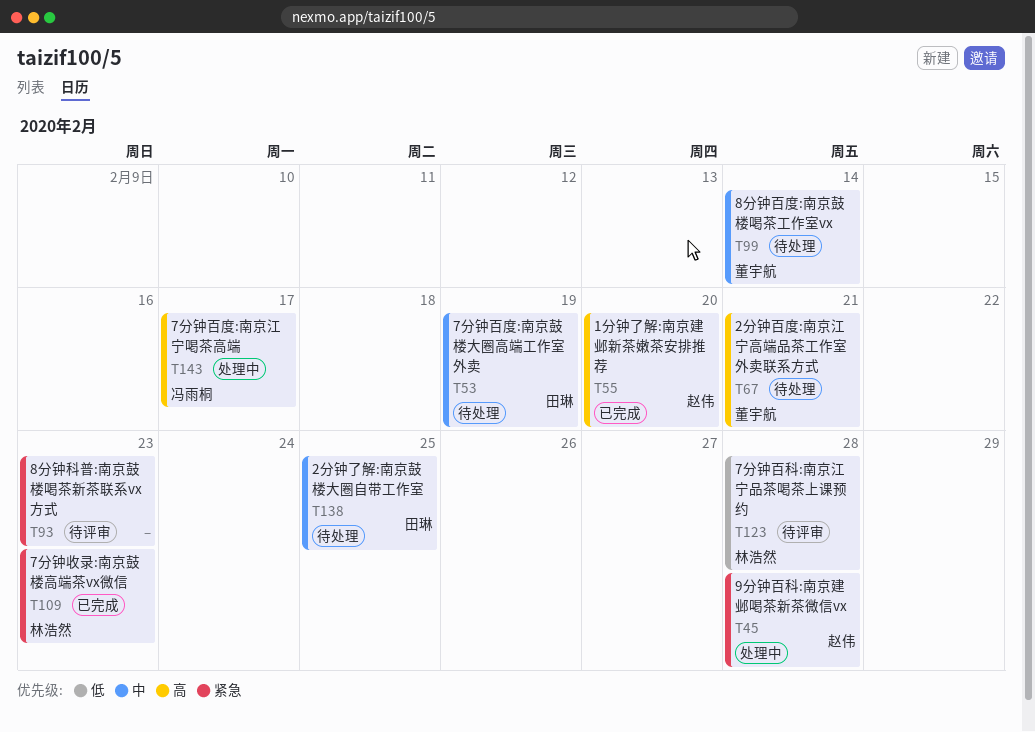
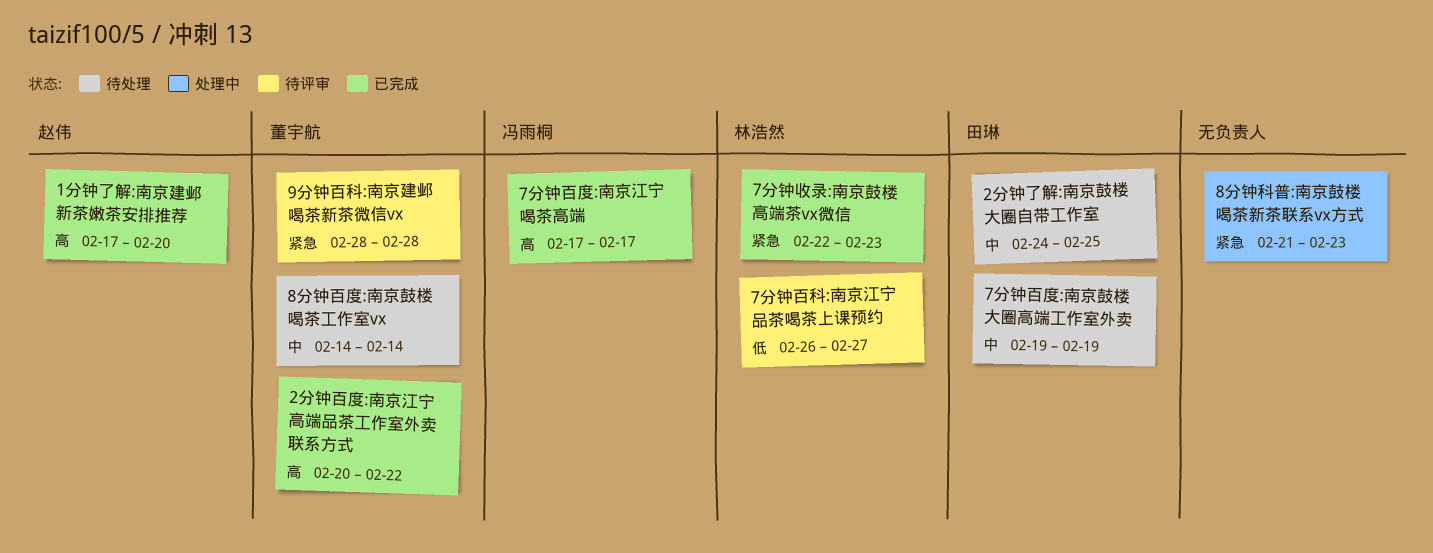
2分钟百度:南京江宁高端品茶工作室外卖联系方式, status: 待处理 -> 已完成
2分钟百度:南京江宁高端品茶工作室外卖联系方式, due: Feb 21 -> Feb 22
7分钟百度:南京江宁喝茶高端, status: 处理中 -> 已完成
7分钟百科:南京江宁品茶喝茶上课预约, due: Feb 28 -> Feb 27
8分钟科普:南京鼓楼喝茶新茶联系vx方式, status: 待评审 -> 处理中
9分钟百科:南京建邺喝茶新茶微信vx, status: 处理中 -> 待评审
9分钟百科:南京建邺喝茶新茶微信vx, owner: 赵伟 -> 董宇航

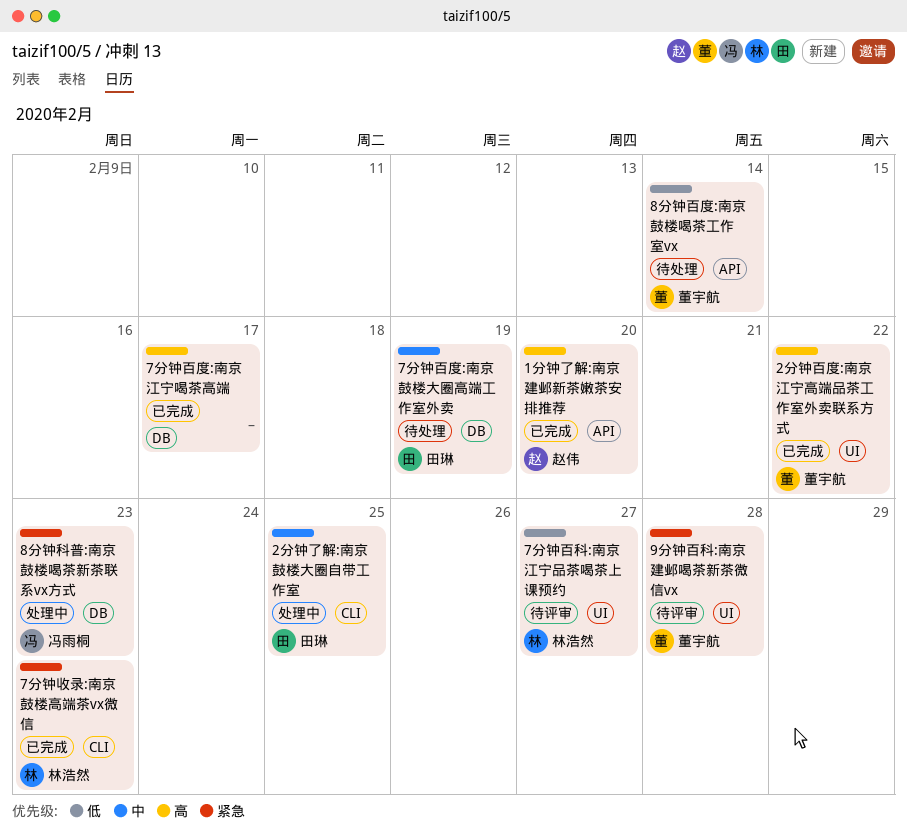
2分钟了解:南京鼓楼大圈自带工作室, status: 待处理 -> 处理中
7分钟百度:南京江宁喝茶高端, owner: 冯雨桐 -> none
8分钟百度:南京鼓楼喝茶工作室vx, priority: 中 -> 低
8分钟科普:南京鼓楼喝茶新茶联系vx方式, owner: none -> 冯雨桐

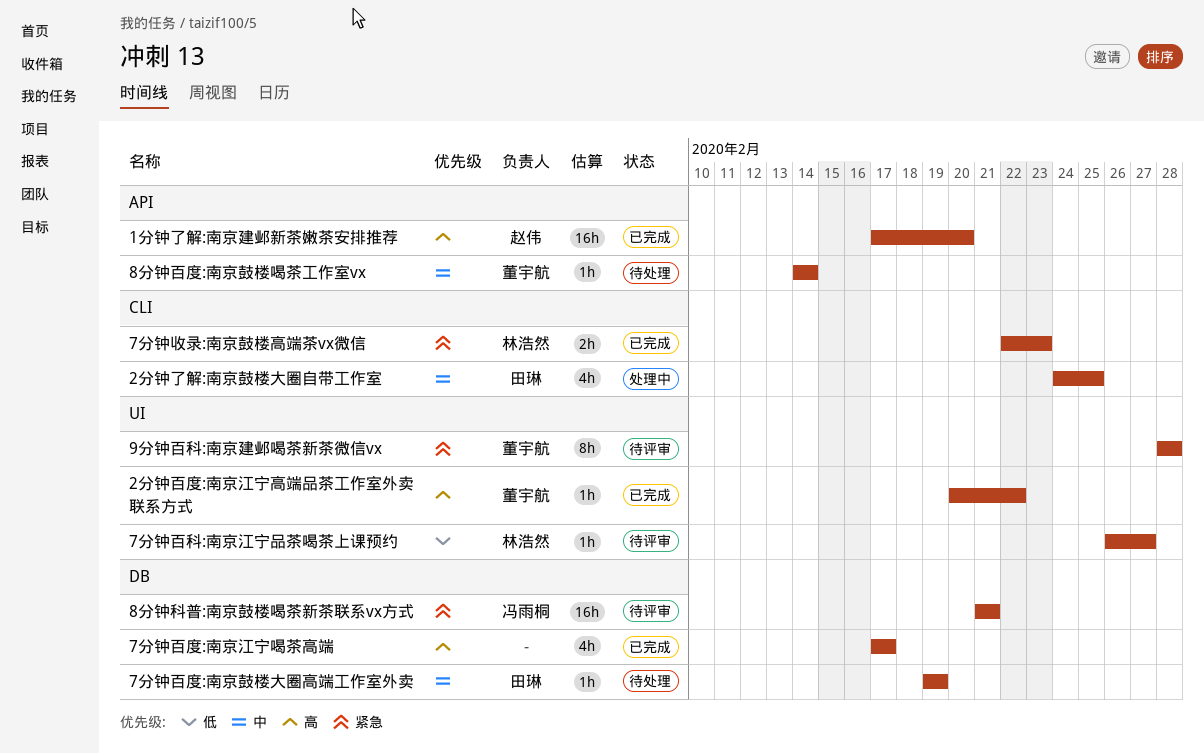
8分钟百度:南京鼓楼喝茶工作室vx, priority: 低 -> 中
8分钟科普:南京鼓楼喝茶新茶联系vx方式, status: 处理中 -> 待评审
8分钟科普:南京鼓楼喝茶新茶联系vx方式, due: Feb 23 -> Feb 21

